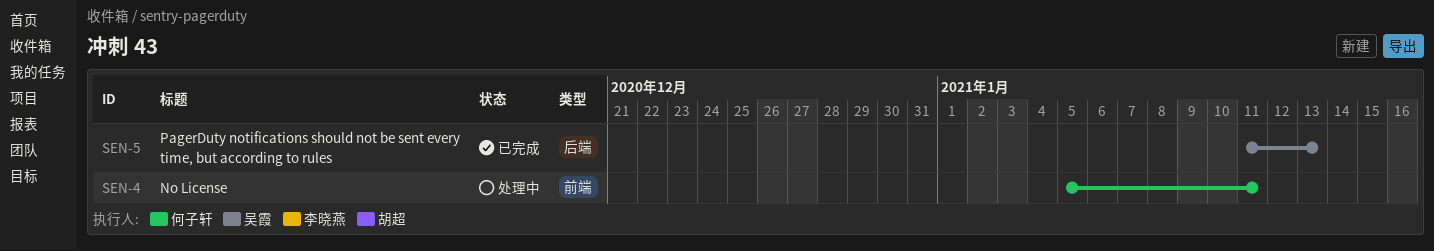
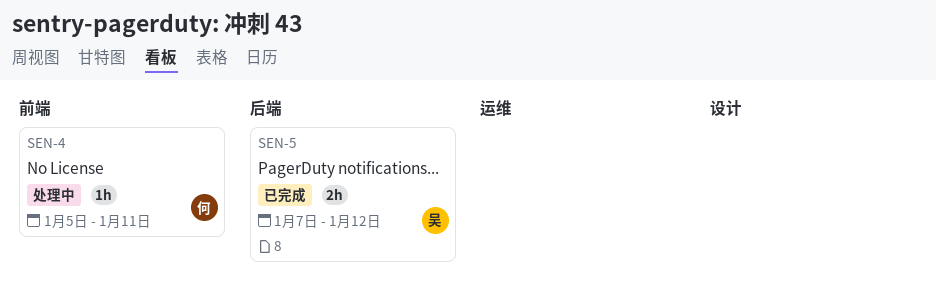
SEN-5, start: Jan 11 -> Jan 7
SEN-5, due: Jan 13 -> Jan 12

